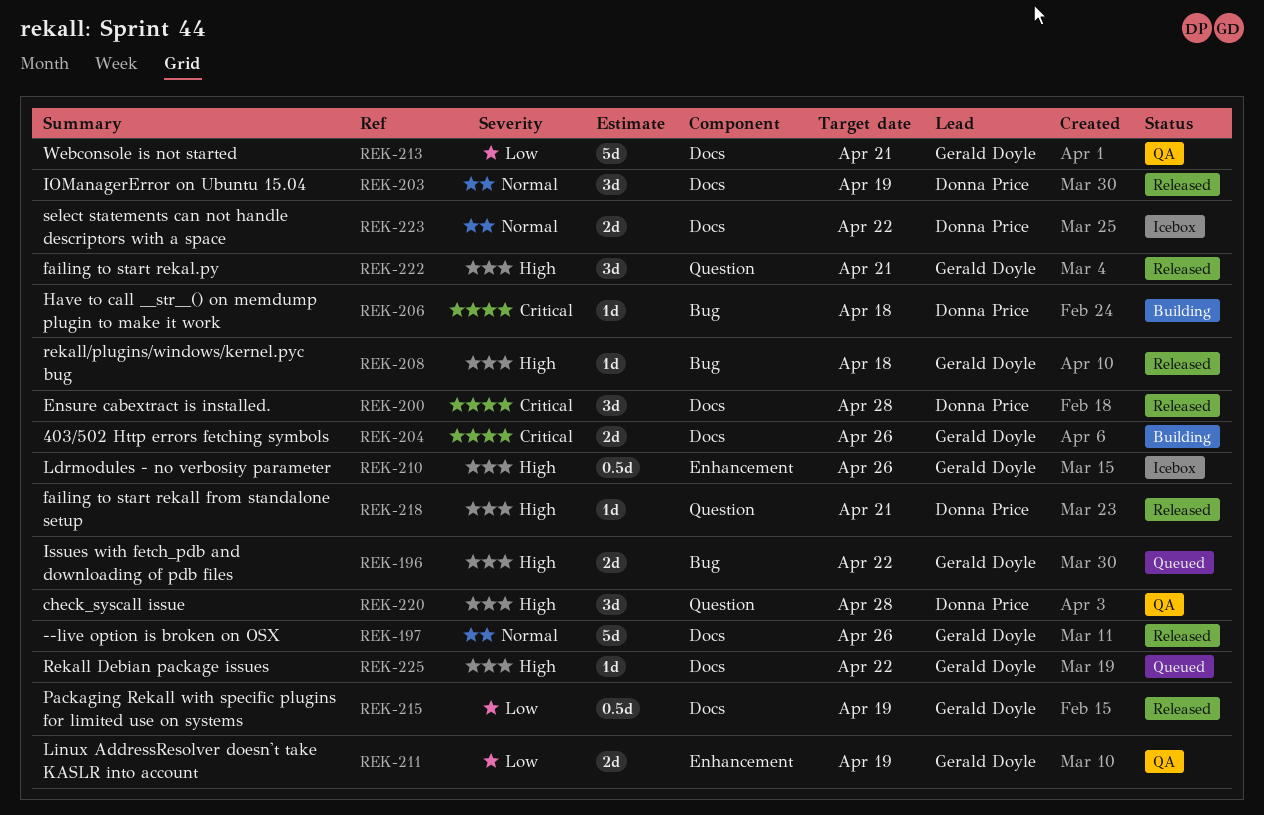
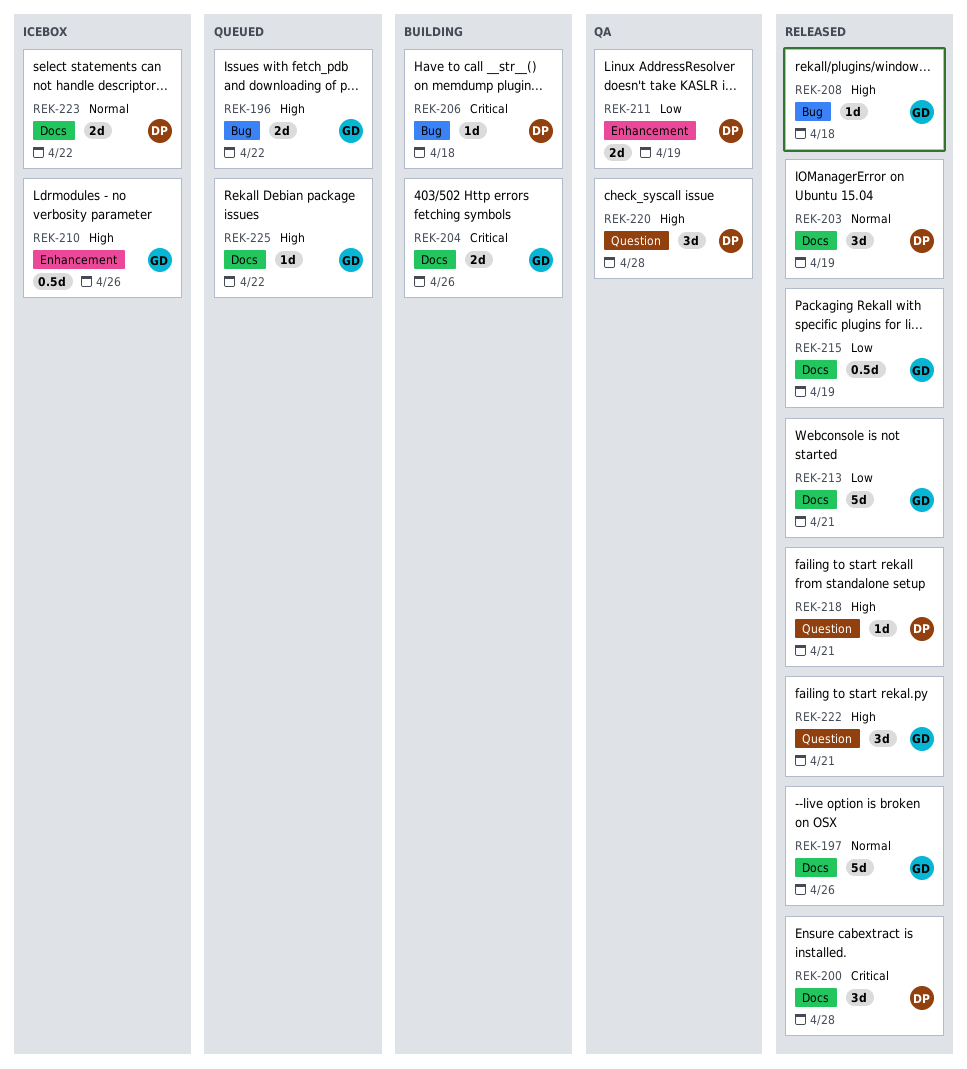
REK-211, owner: Gerald Doyle -> Donna Price
REK-213, status: QA -> Released

